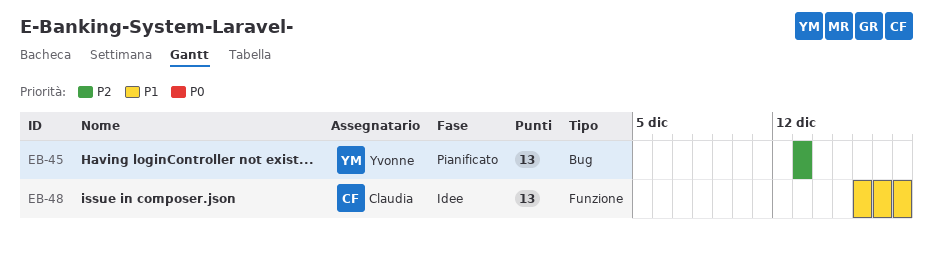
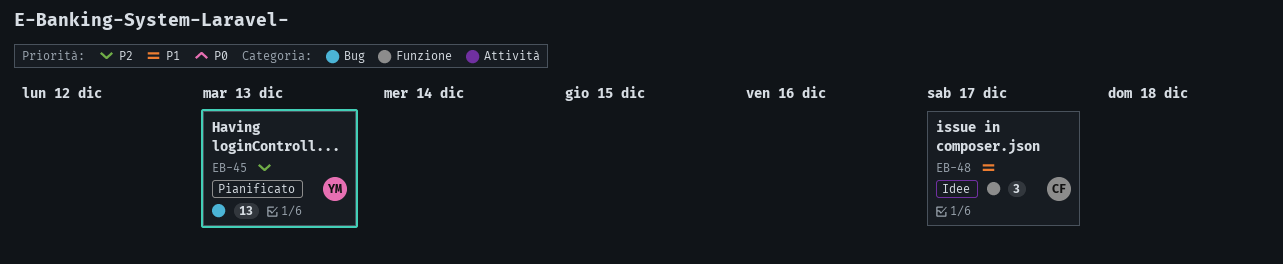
EB-48, estimate: 13 -> 3
EB-48, due: Dec 18 -> Dec 17

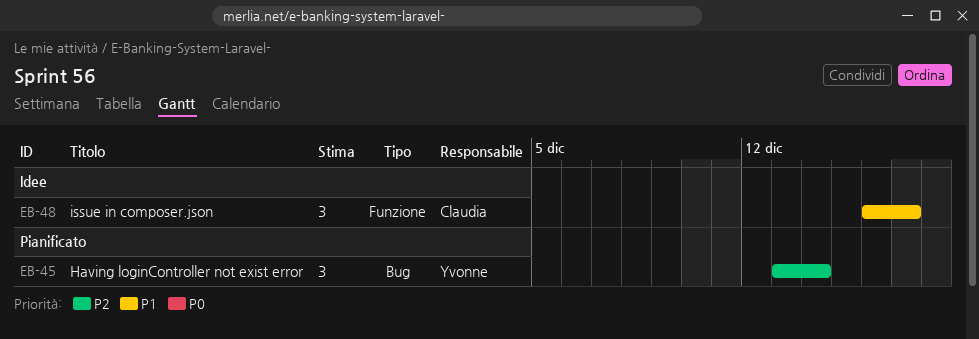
EB-45, estimate: 13 -> 3
EB-45, due: Dec 13 -> Dec 14

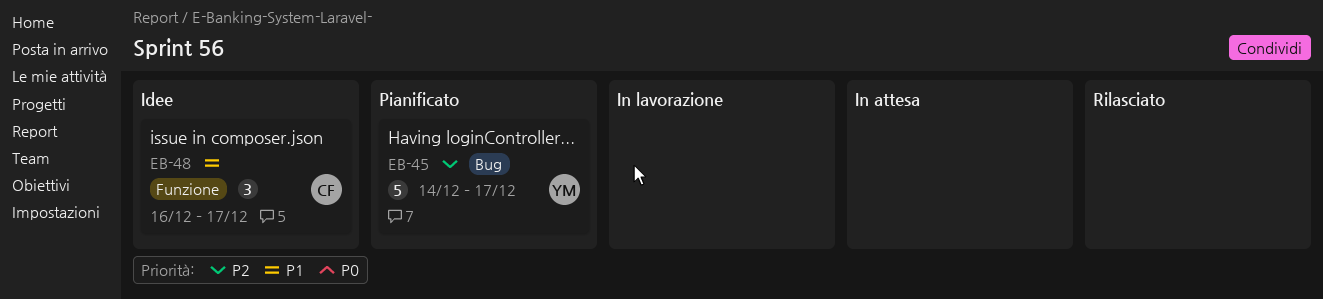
EB-45, estimate: 3 -> 5
EB-45, start: Dec 13 -> Dec 14
EB-45, due: Dec 14 -> Dec 17

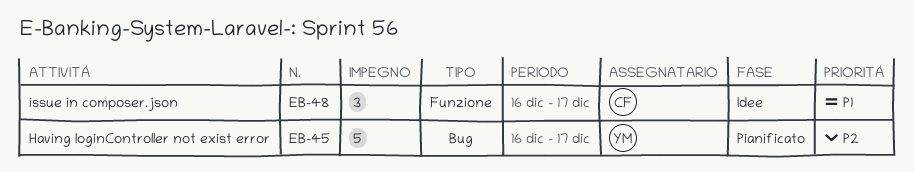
EB-45, start: Dec 14 -> Dec 16

